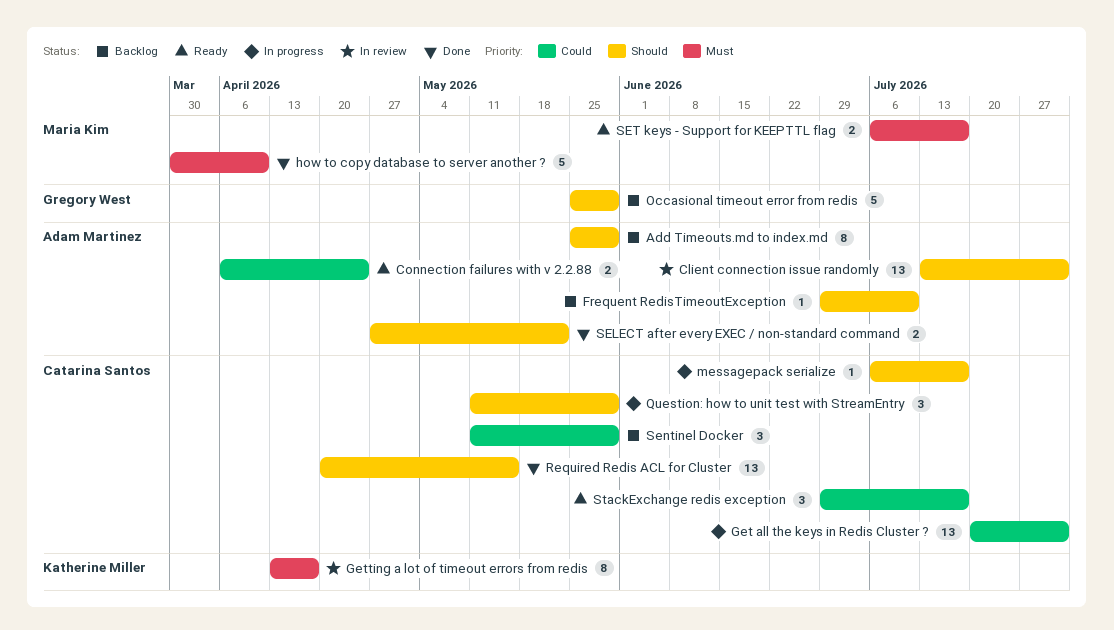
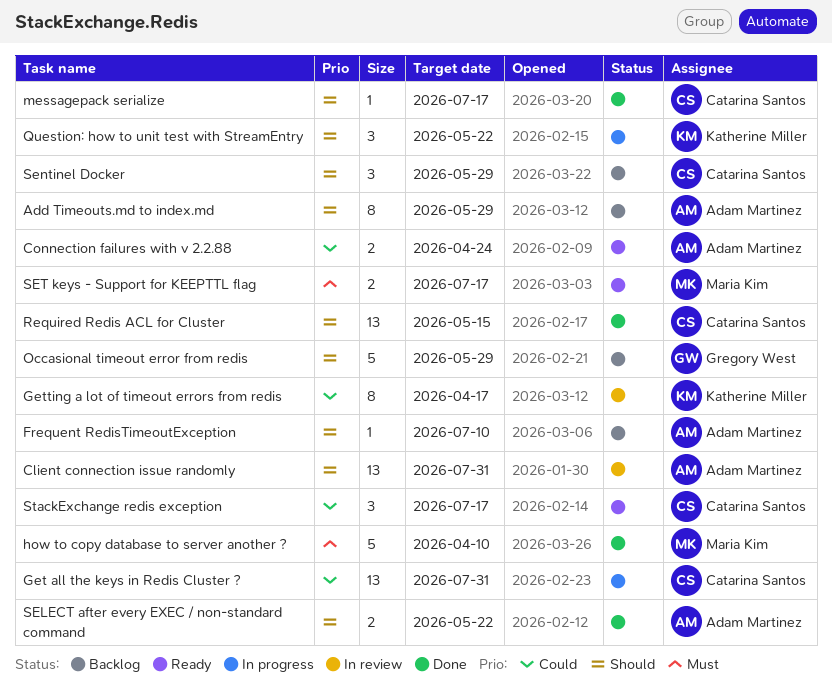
Getting a lot of timeout errors from redis, priority: Must -> Could
messagepack serialize, status: In progress -> Done
Question: how to unit test with StreamEntry, owner: Catarina Santos -> Katherine Miller
Question: how to unit test with StreamEntry, due: May 29 -> May 22
Sentinel Docker, priority: Could -> Should

